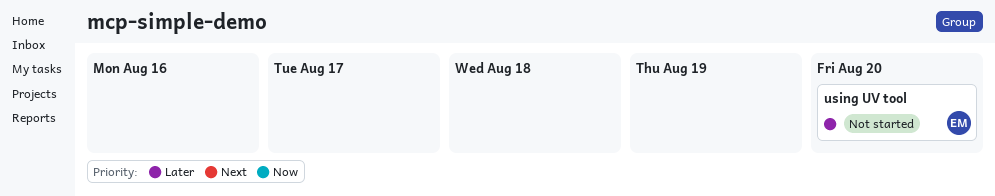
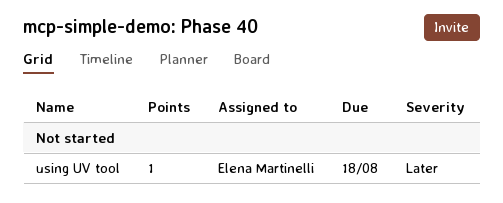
using UV tool, due: Aug 20 -> Aug 18

